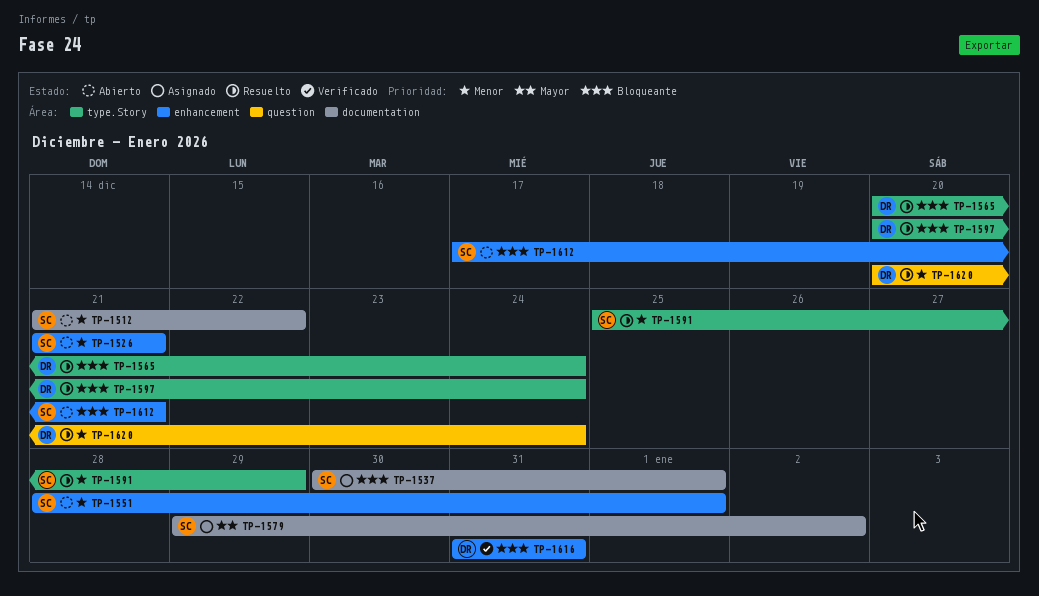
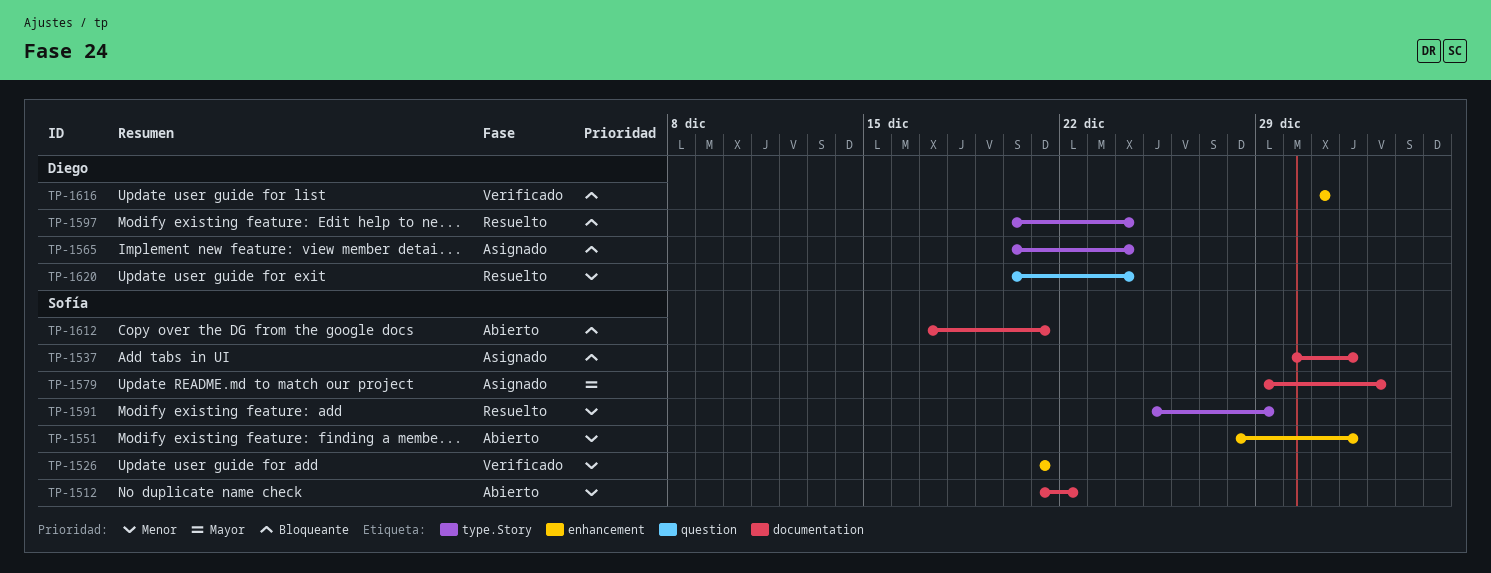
TP-1526, status: Abierto -> Verificado
TP-1565, status: Resuelto -> Asignado
TP-1612, label: enhancement -> documentation

